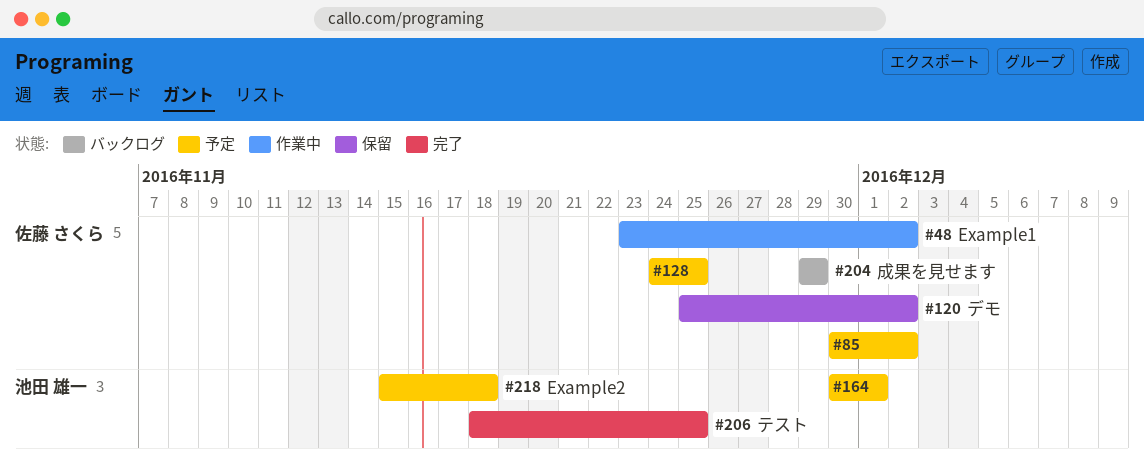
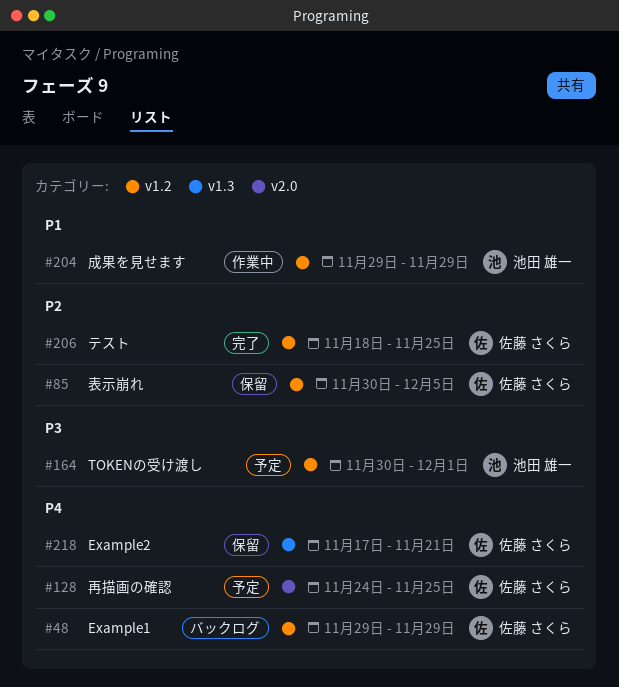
#48, status: 作業中 -> バックログ
#48, start: Nov 23 -> Nov 29
#48, due: Dec 2 -> Nov 29
#85, status: 予定 -> 保留
#85, due: Dec 2 -> Dec 5
#120: present -> none
#204, status: バックログ -> 作業中
#204, owner: 佐藤 さくら -> 池田 雄一
#206, owner: 池田 雄一 -> 佐藤 さくら
#218, status: 予定 -> 保留
#218, owner: 池田 雄一 -> 佐藤 さくら
#218, start: Nov 15 -> Nov 17
#218, due: Nov 18 -> Nov 21

